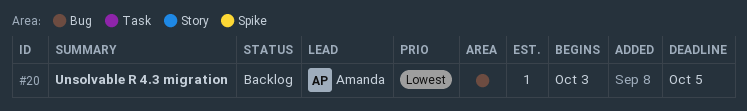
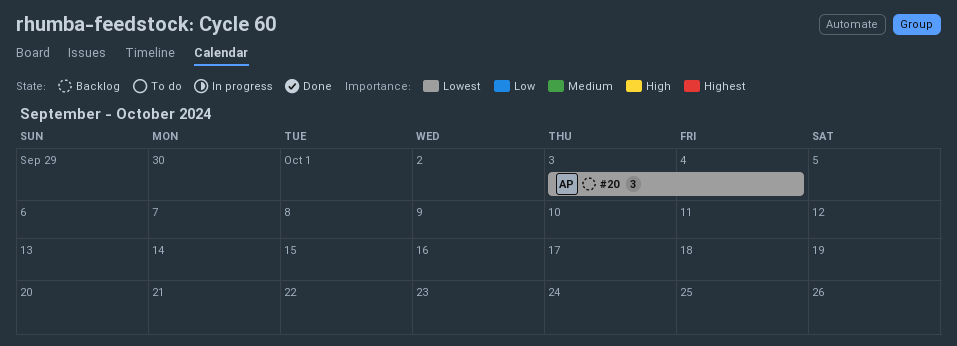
#20, estimate: 1 -> 3
#20, due: Oct 5 -> Oct 4

